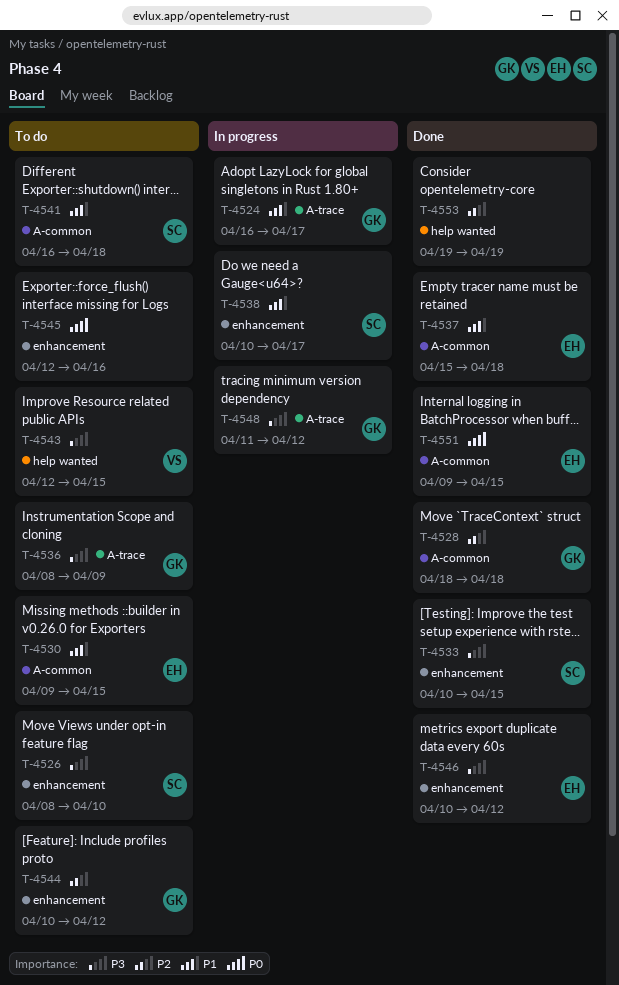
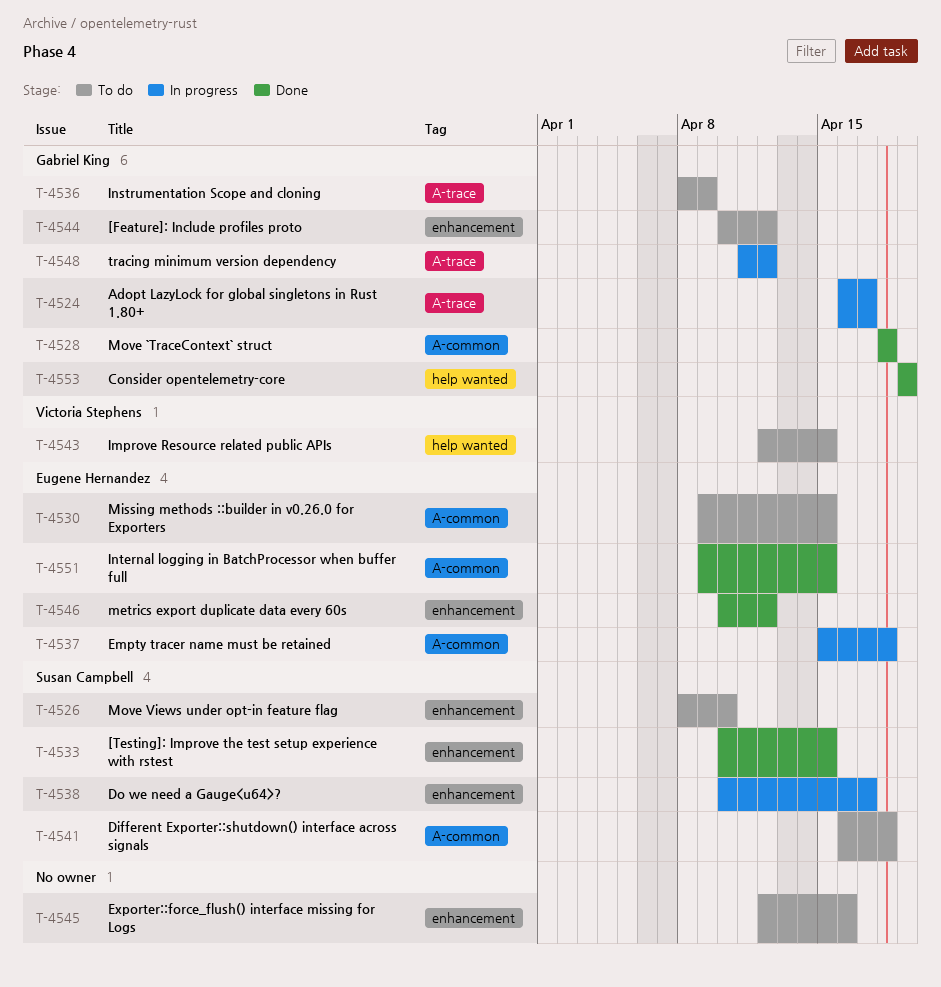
T-4537, status: Done -> In progress
T-4553, owner: none -> Gabriel King

